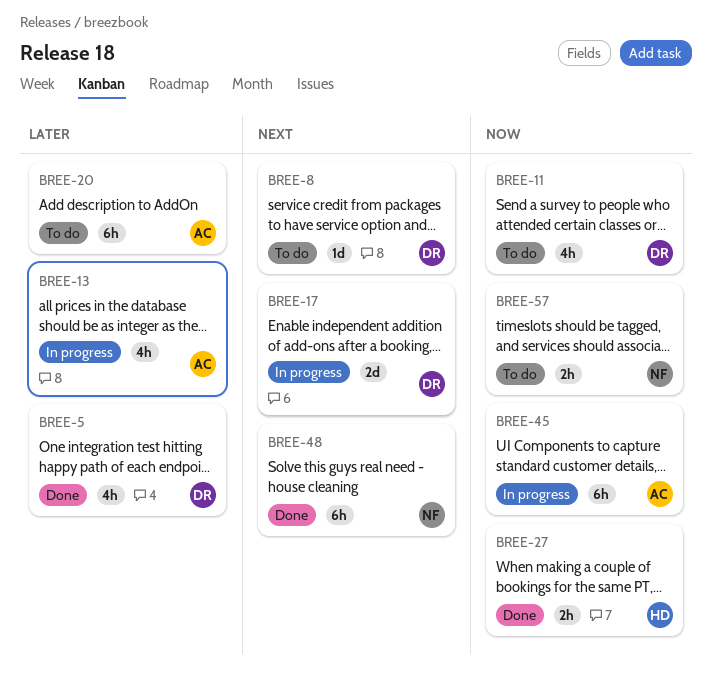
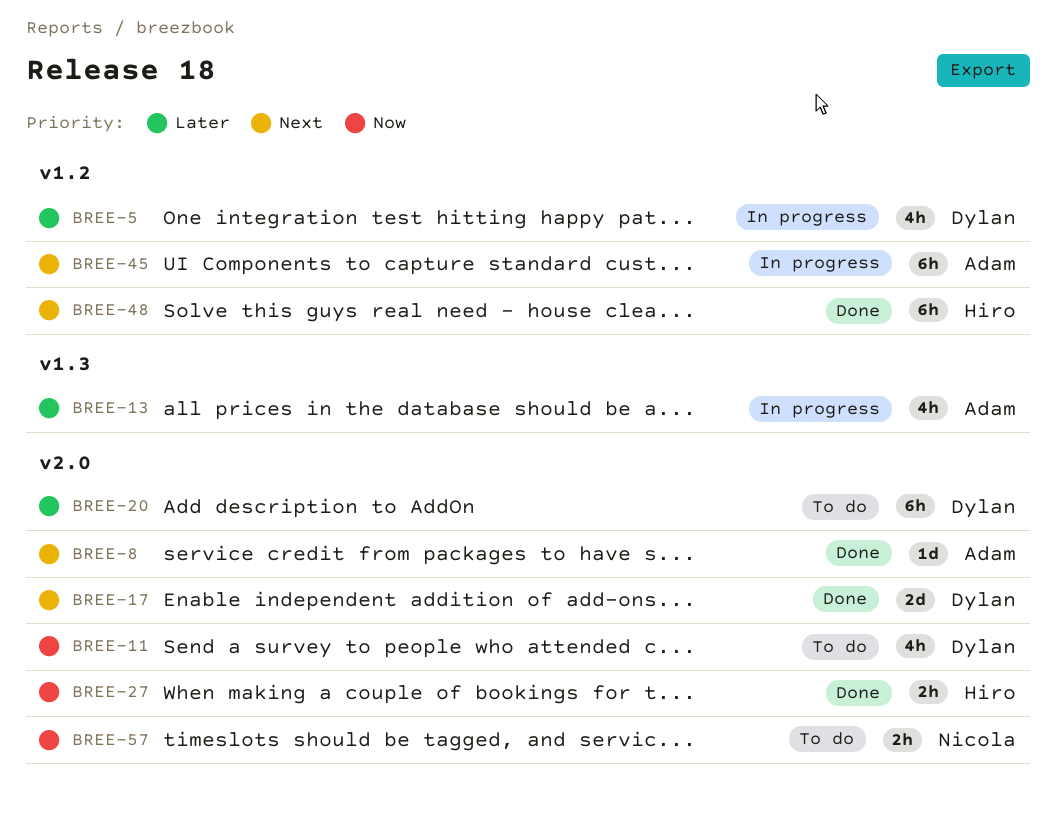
BREE-5, status: Done -> In progress
BREE-8, status: To do -> Done
BREE-8, owner: Dylan -> Adam
BREE-17, status: In progress -> Done
BREE-20, owner: Adam -> Dylan
BREE-45, priority: Now -> Next
BREE-48, owner: Nicola -> Hiro

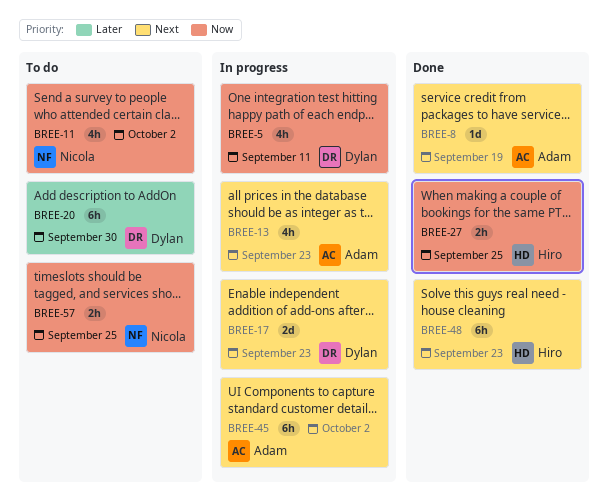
BREE-5, priority: Later -> Now
BREE-11, owner: Dylan -> Nicola
BREE-13, priority: Later -> Next
BREE-17, status: Done -> In progress

